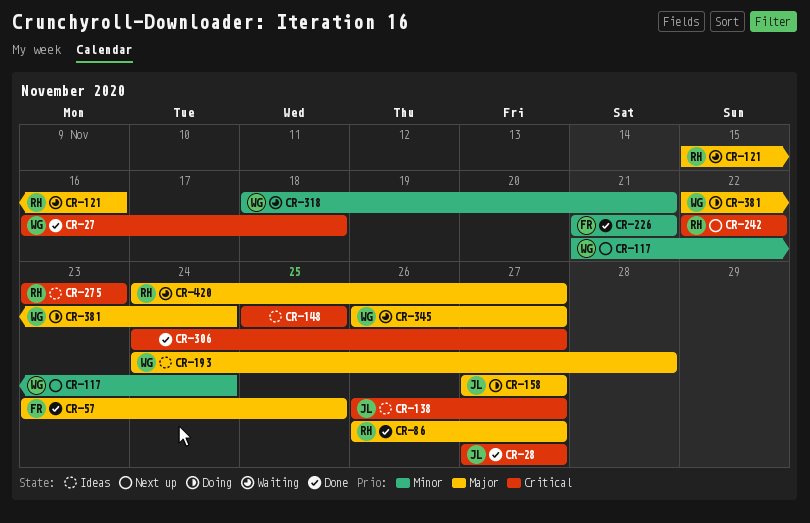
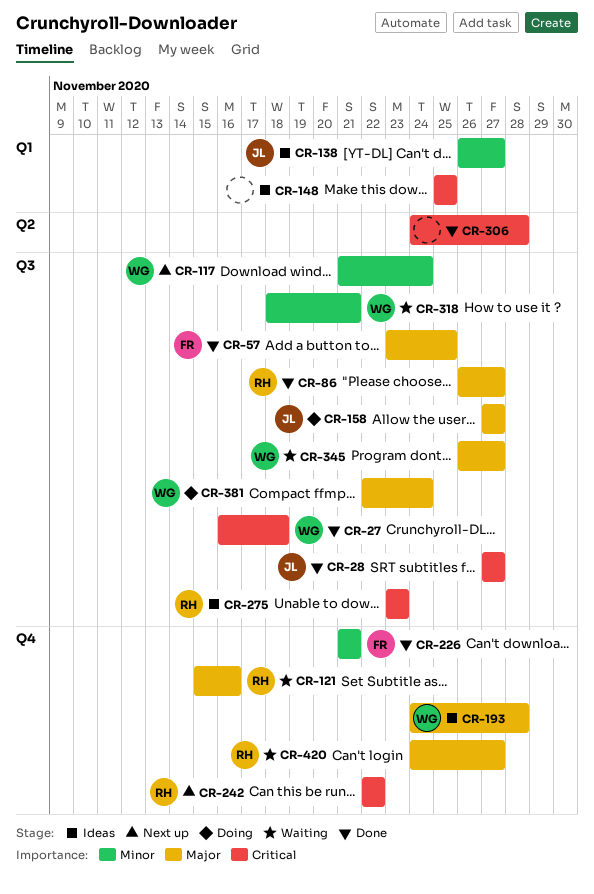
CR-138, priority: Critical -> Minor
CR-306, due: Nov 27 -> Nov 28

